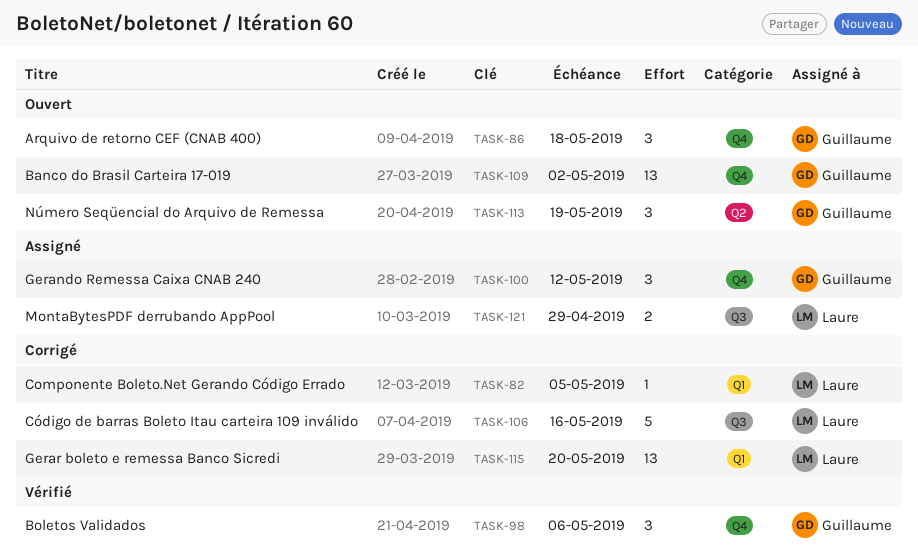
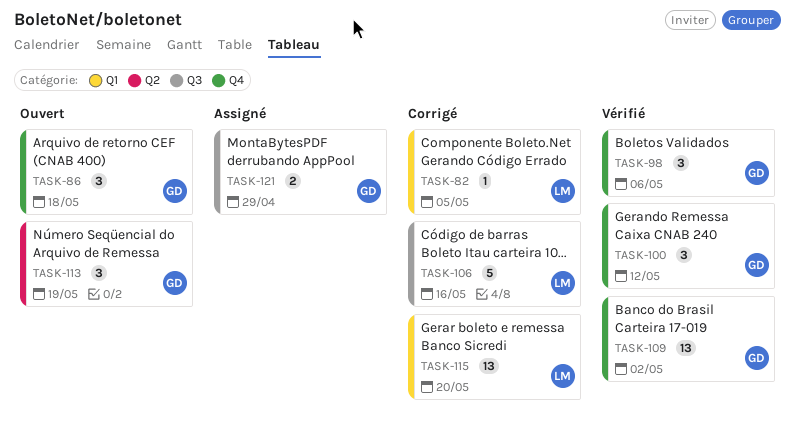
TASK-100, status: Assigné -> Vérifié
TASK-109, status: Ouvert -> Vérifié
TASK-121, owner: Laure -> Guillaume

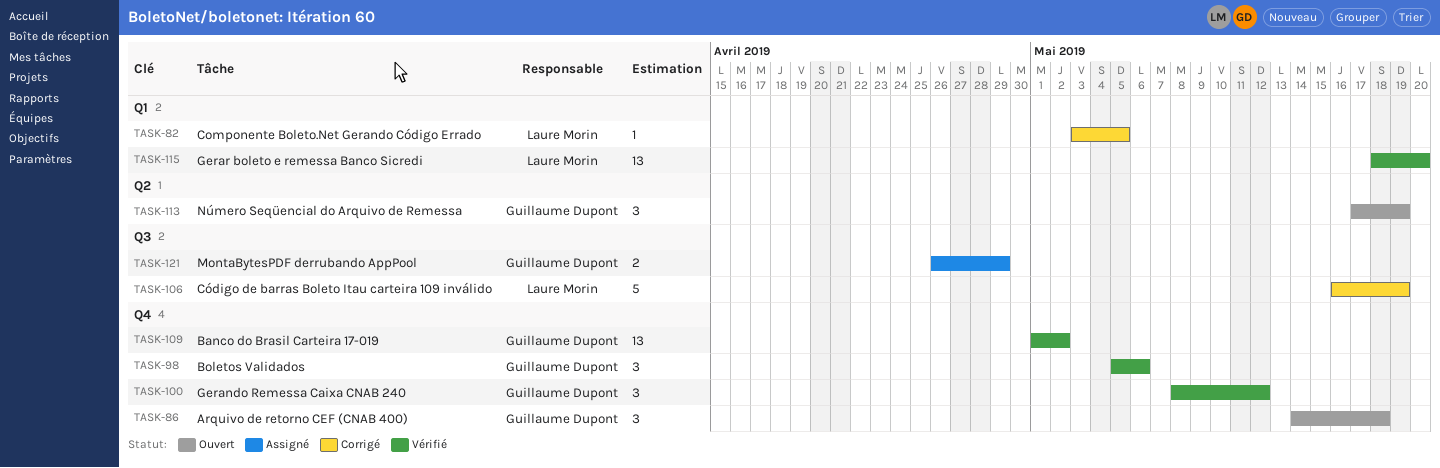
TASK-106, due: May 16 -> May 19
TASK-115, status: Corrigé -> Vérifié

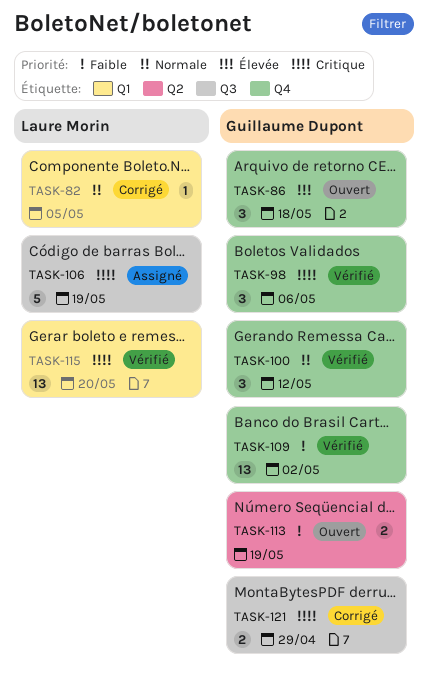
TASK-106, status: Corrigé -> Assigné
TASK-113, estimate: 3 -> 2
TASK-121, status: Assigné -> Corrigé

